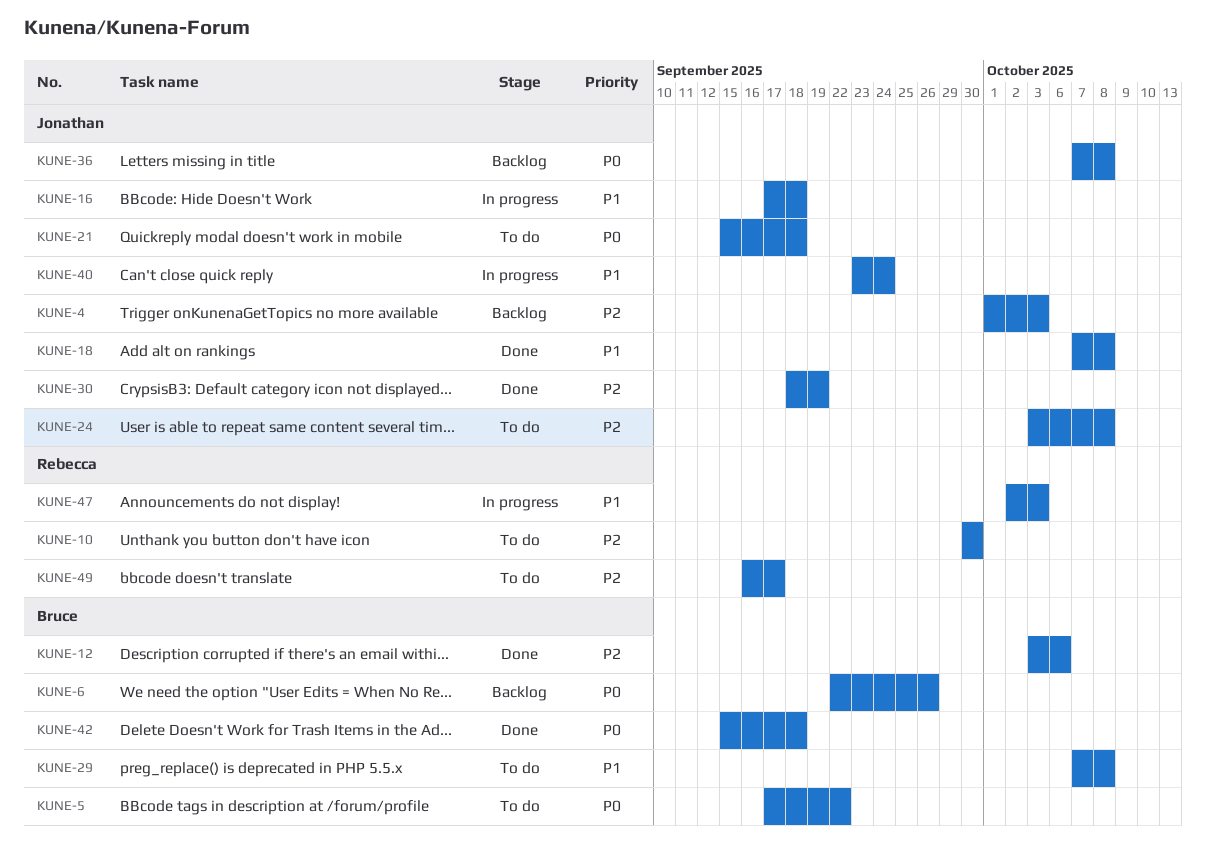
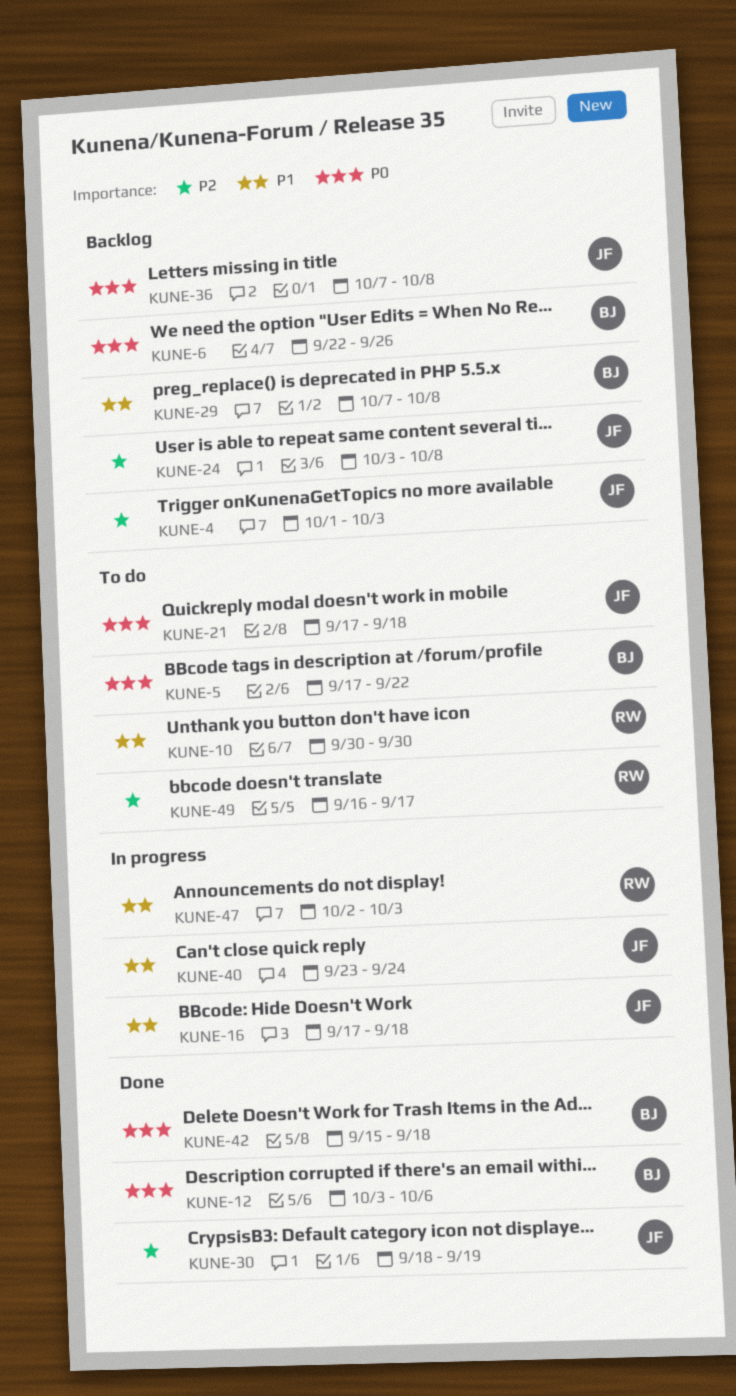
KUNE-10, priority: P2 -> P1
KUNE-12, priority: P2 -> P0
KUNE-18: present -> none
KUNE-21, start: Sep 15 -> Sep 17
KUNE-24, status: To do -> Backlog
KUNE-29, status: To do -> Backlog

